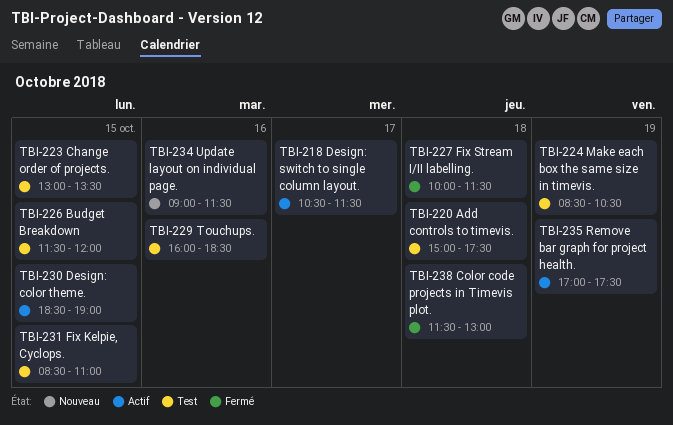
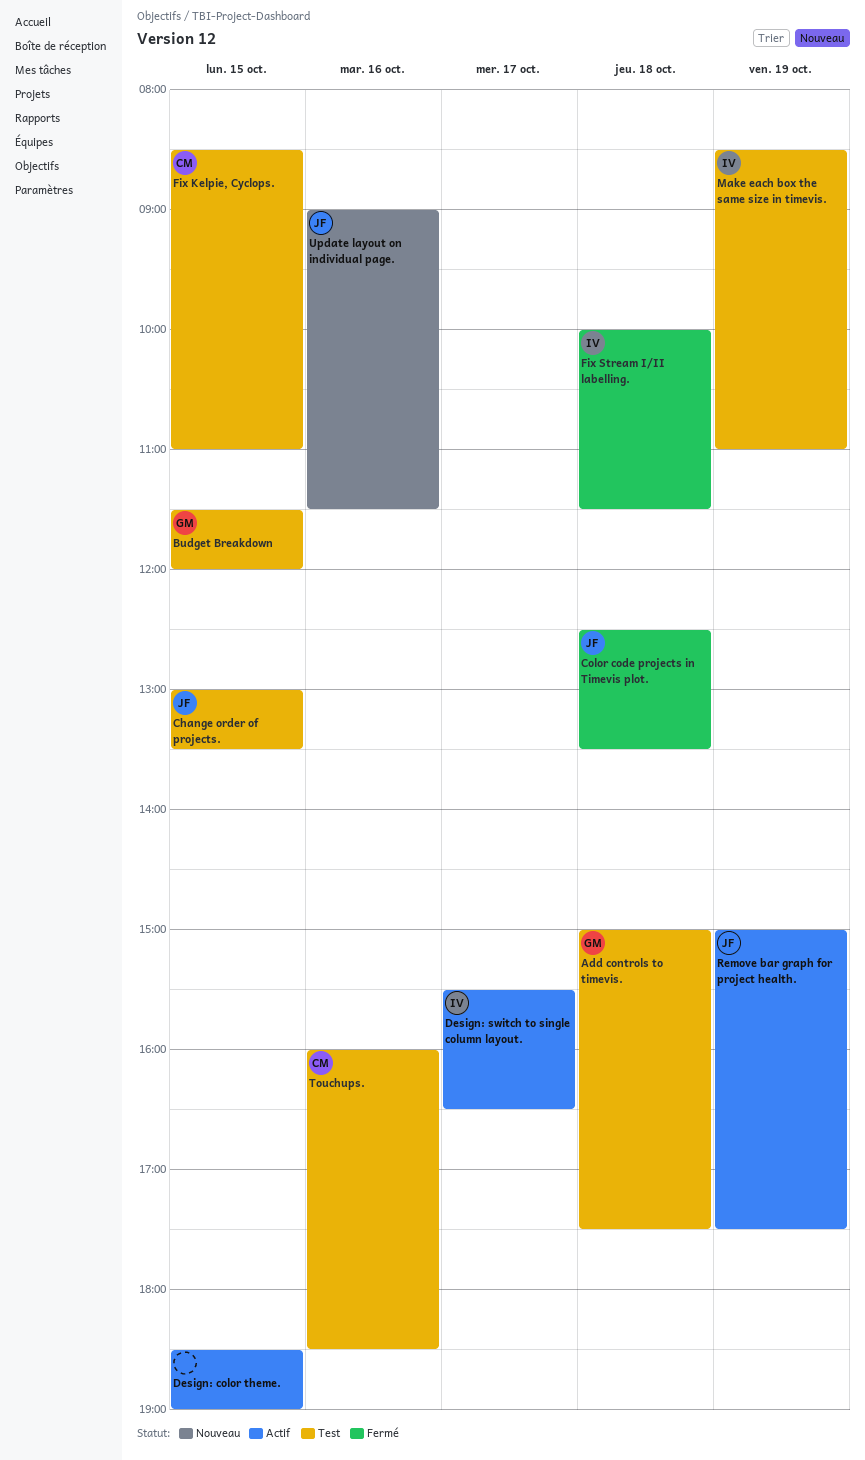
Color code projects in Timevis plot., begins: 11:30 -> 12:30
Color code projects in Timevis plot., ends: 13:00 -> 13:30
Design: switch to single column layout., begins: 10:30 -> 15:30
Design: switch to single column layout., ends: 11:30 -> 16:30
Make each box the same size in timevis., ends: 10:30 -> 11:00
Remove bar graph for project health., begins: 17:00 -> 15:00

